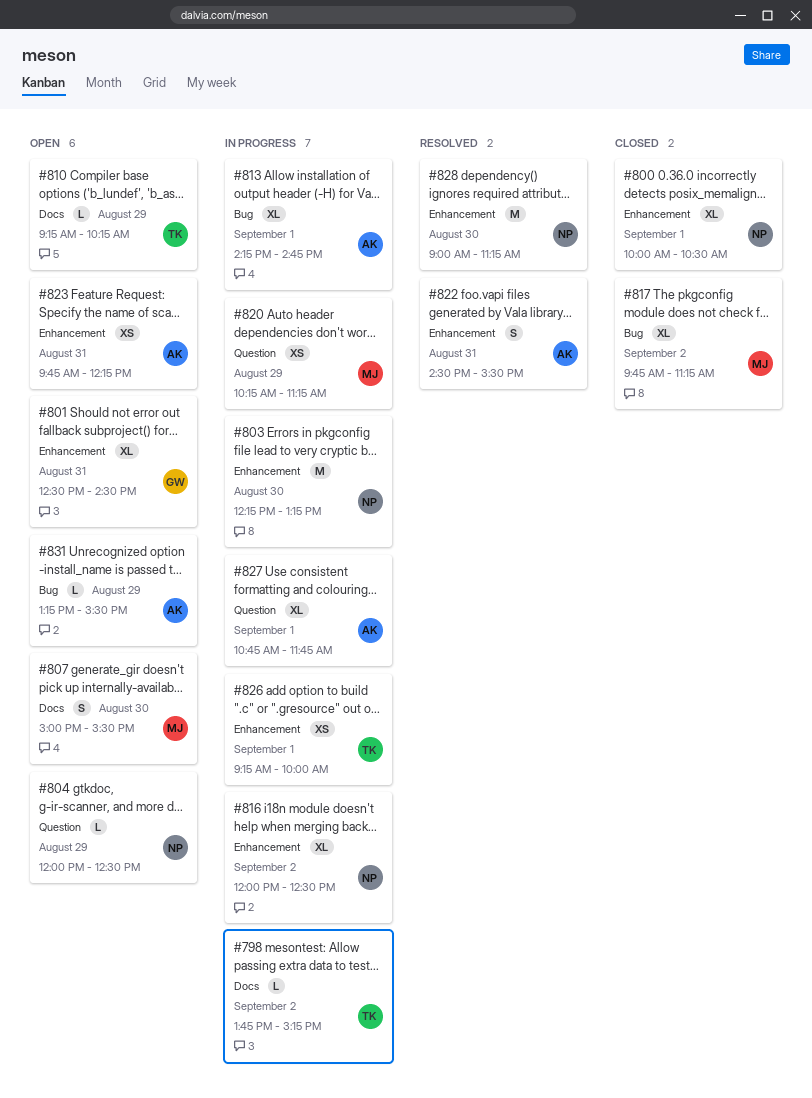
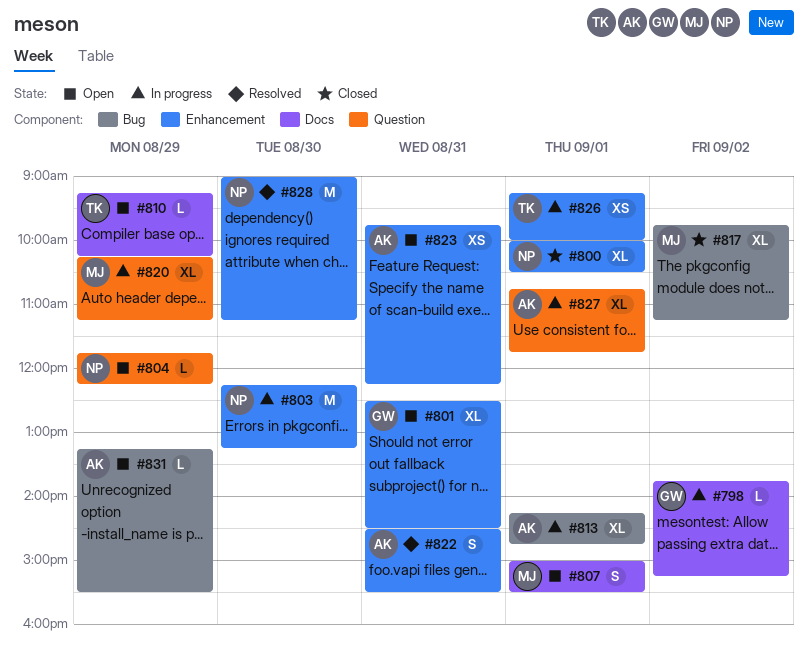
#798, owner: TK -> GW
#804, begins: 12:00 -> 11:45
#804, ends: 12:30 -> 12:15
#807, day: Aug 30 -> Sep 1
#816: present -> none
#820, estimate: XS -> XL

